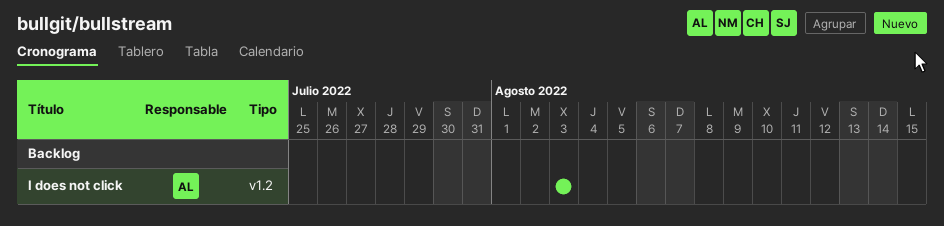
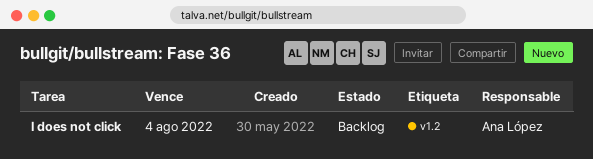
I does not click, due: Aug 3 -> Aug 4

